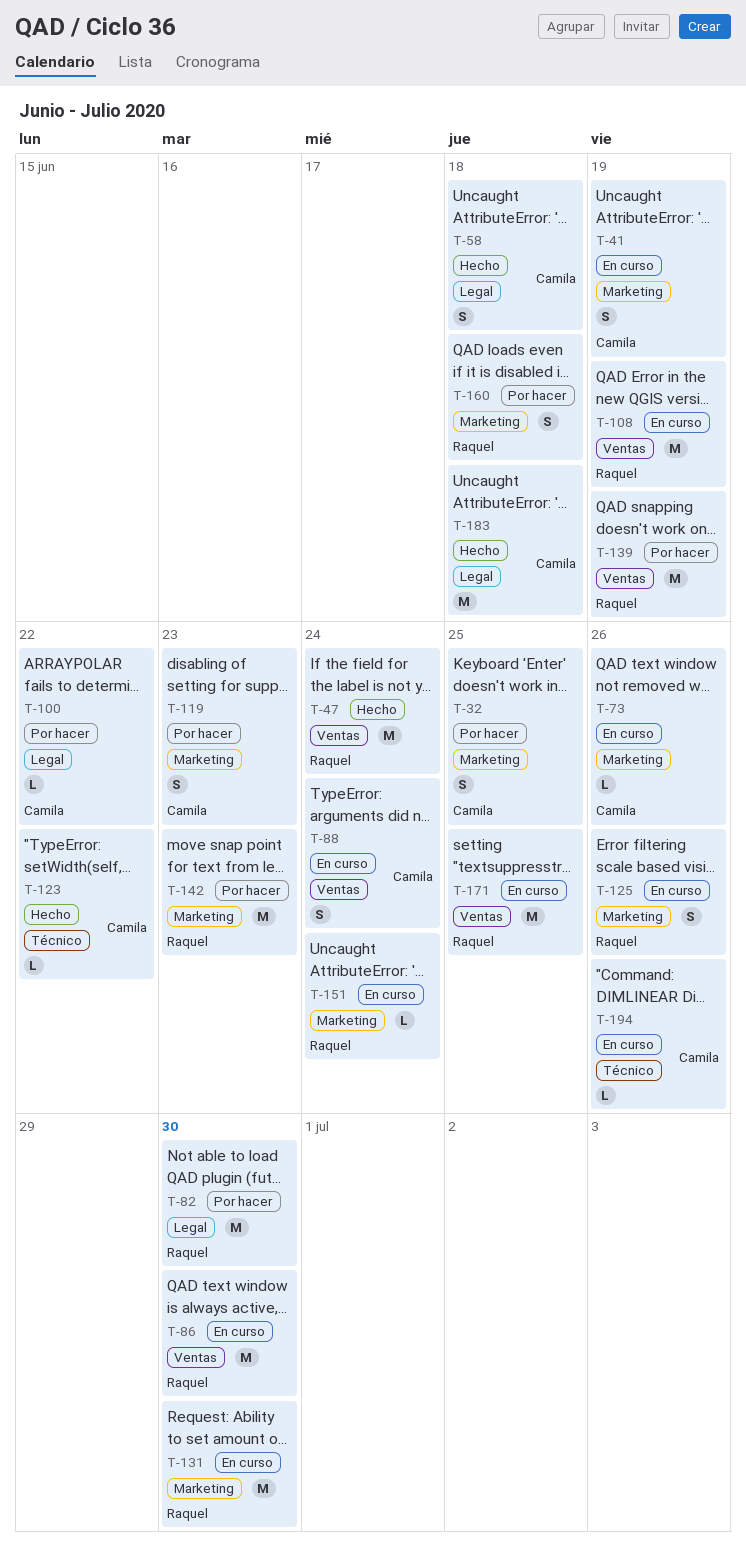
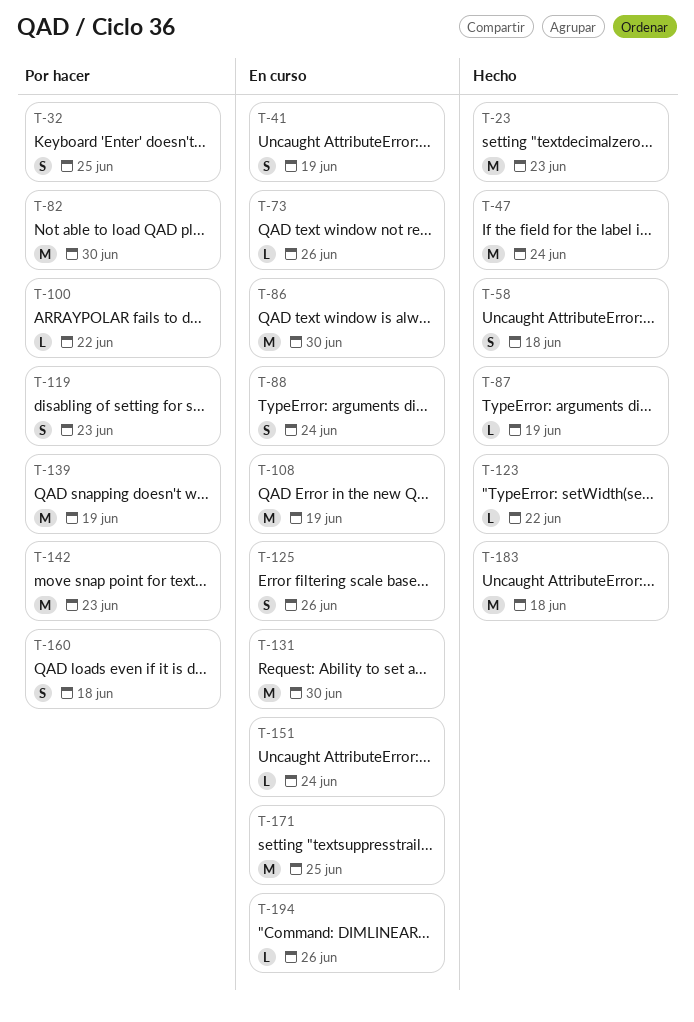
T-23: none -> present
T-87: none -> present

